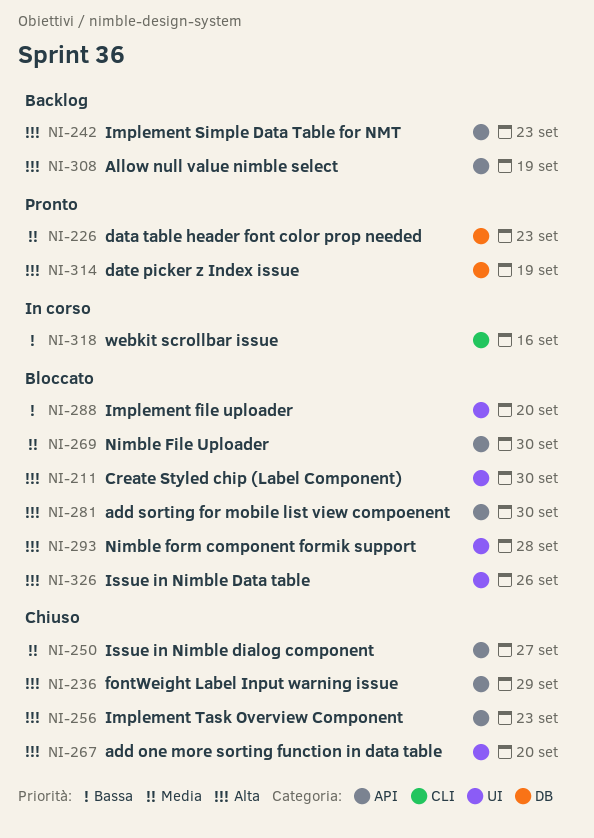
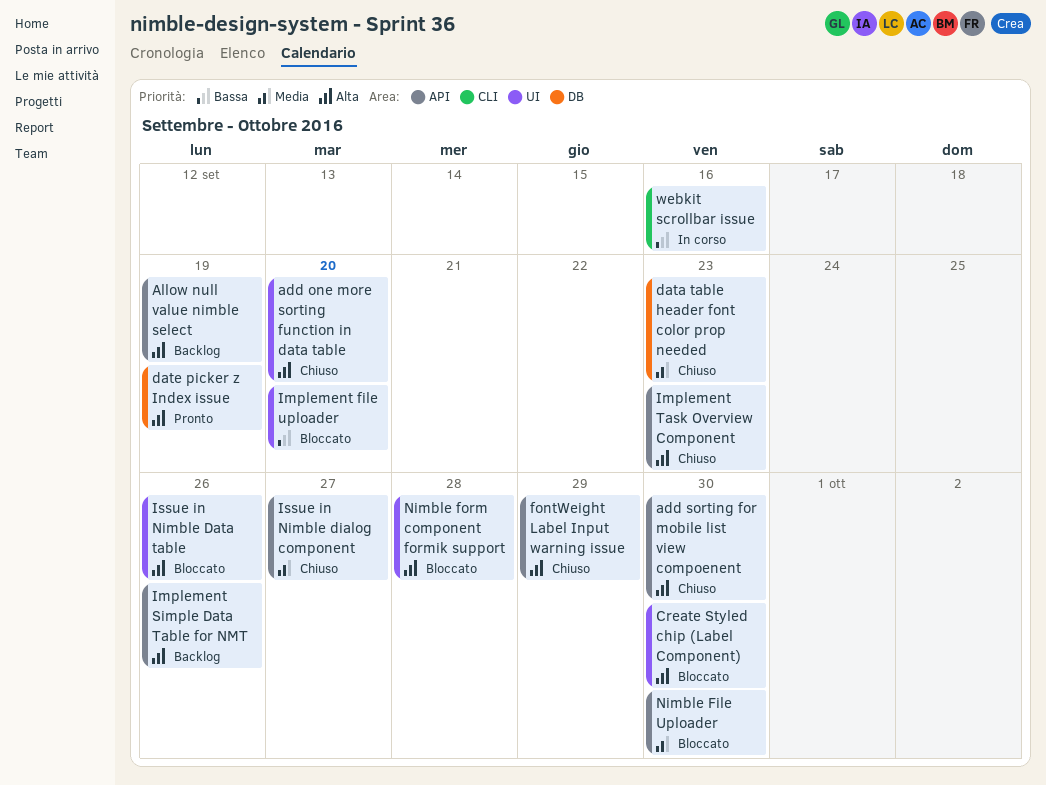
add sorting for mobile list view compoenent, status: Bloccato -> Chiuso
data table header font color prop needed, status: Pronto -> Chiuso
Implement Simple Data Table for NMT, due: Sep 23 -> Sep 26

